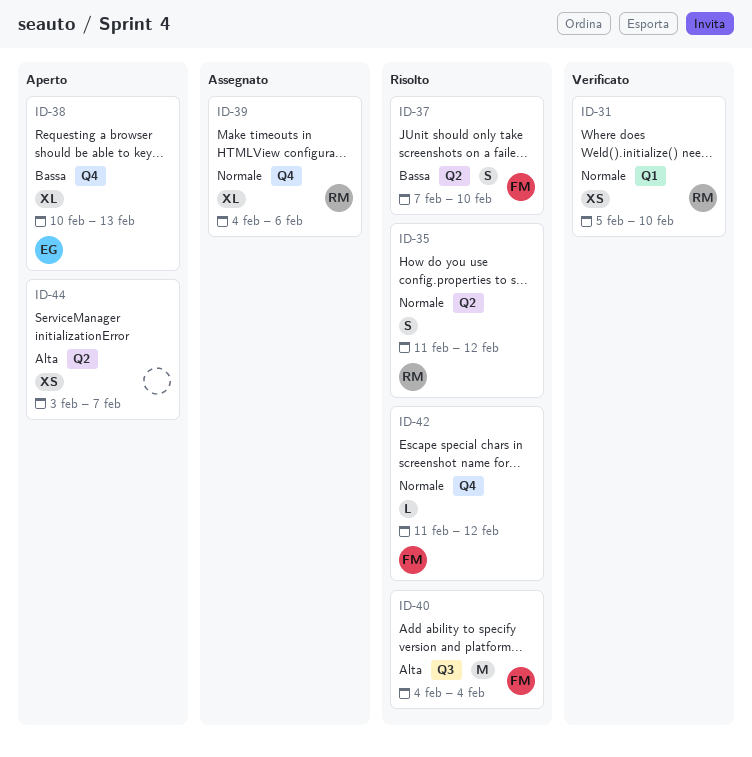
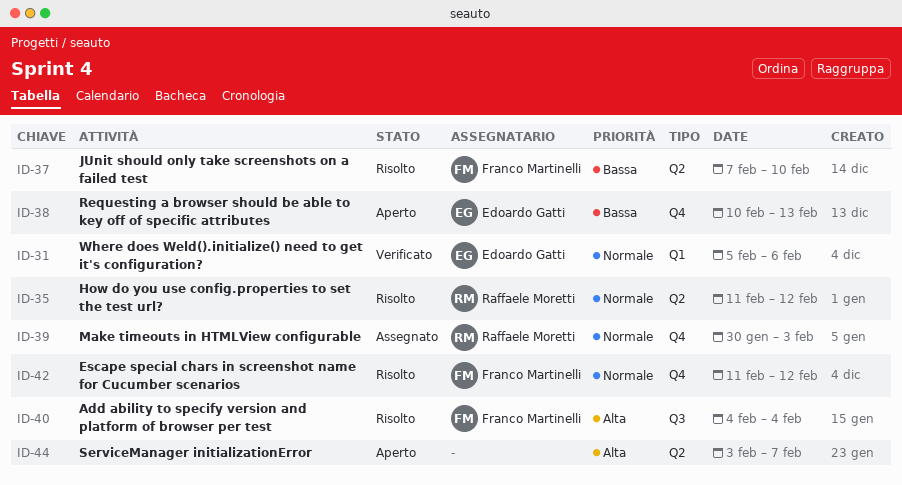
ID-31, owner: Raffaele Moretti -> Edoardo Gatti
ID-31, due: Feb 10 -> Feb 6
ID-39, start: Feb 4 -> Jan 30
ID-39, due: Feb 6 -> Feb 3

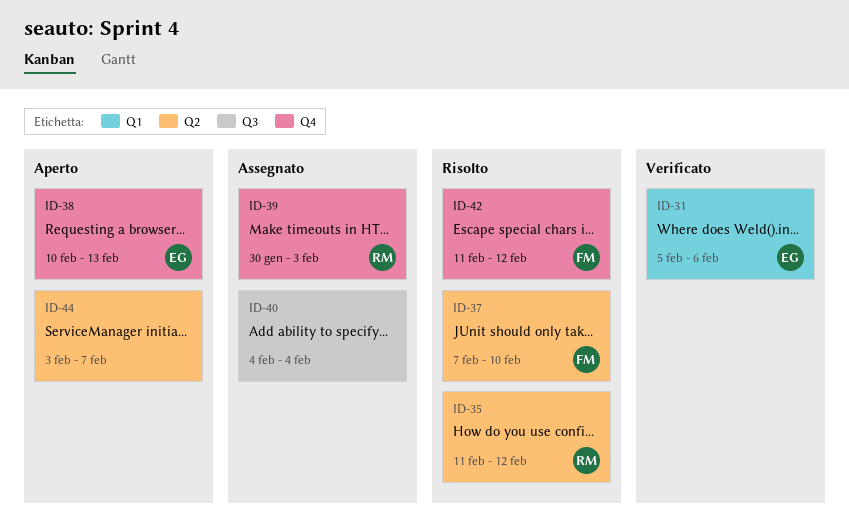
ID-40, status: Risolto -> Assegnato
ID-40, owner: Franco Martinelli -> none

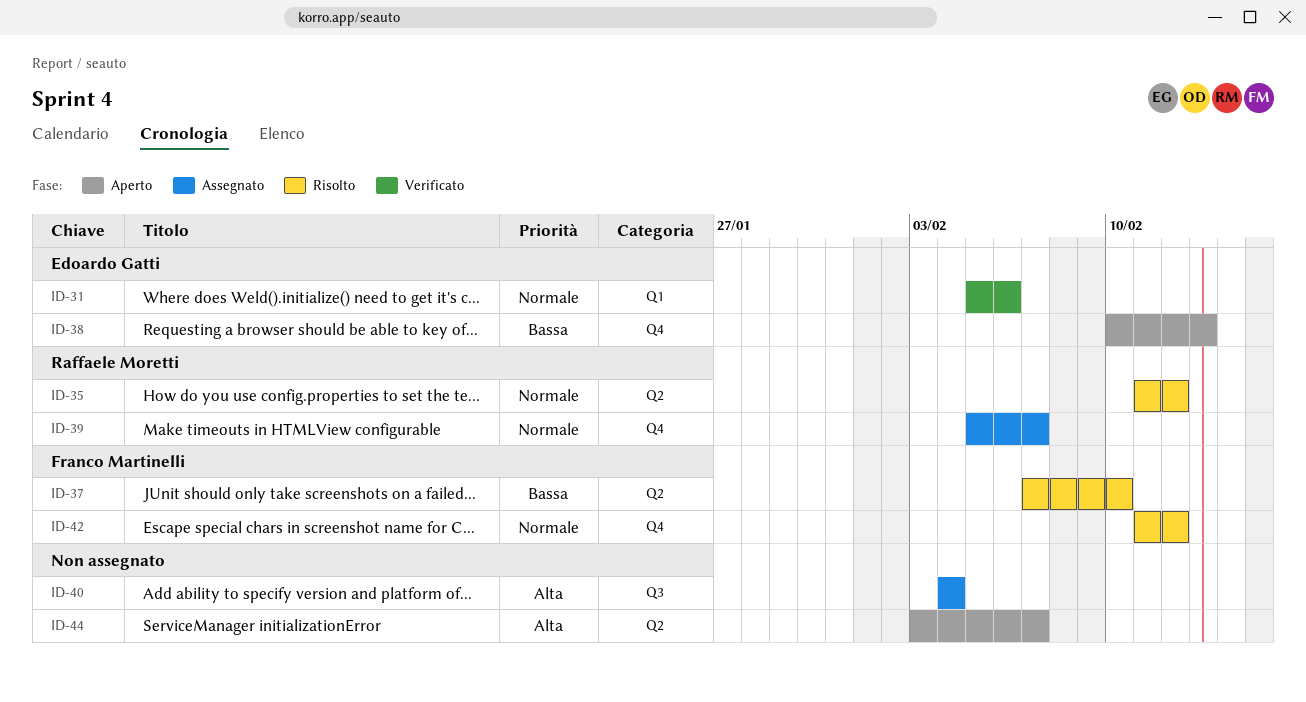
ID-39, start: Jan 30 -> Feb 5
ID-39, due: Feb 3 -> Feb 7

